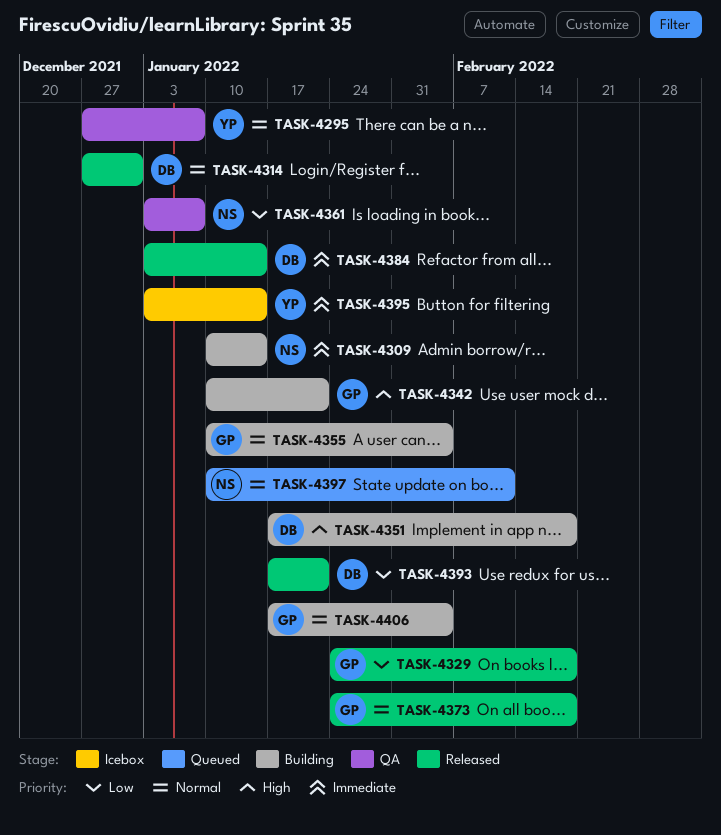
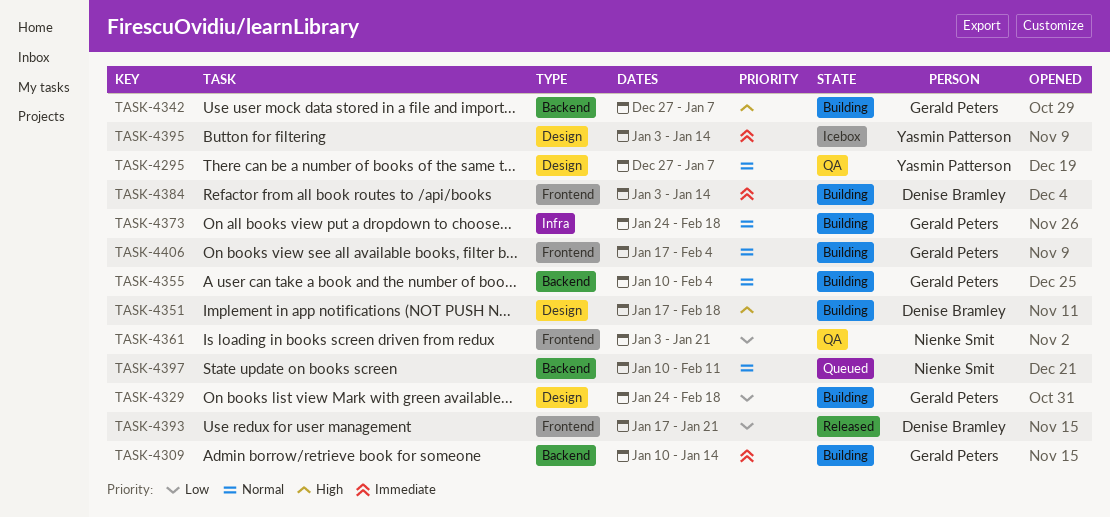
TASK-4309, owner: Nienke Smit -> Gerald Peters
TASK-4314: present -> none
TASK-4329, status: Released -> Building
TASK-4342, start: Jan 10 -> Dec 27
TASK-4342, due: Jan 21 -> Jan 7
TASK-4361, due: Jan 7 -> Jan 21
TASK-4373, status: Released -> Building
TASK-4384, status: Released -> Building

